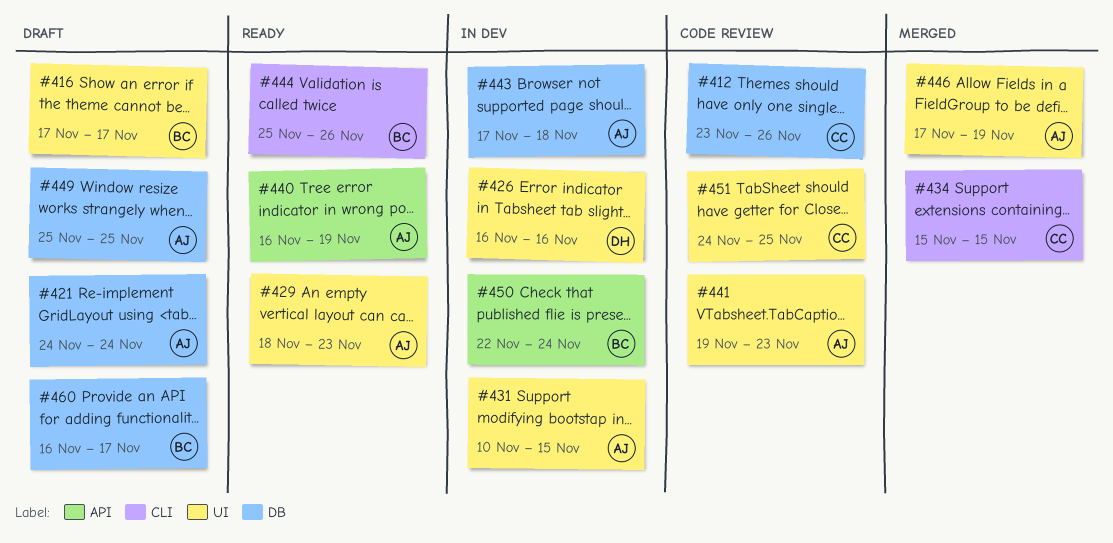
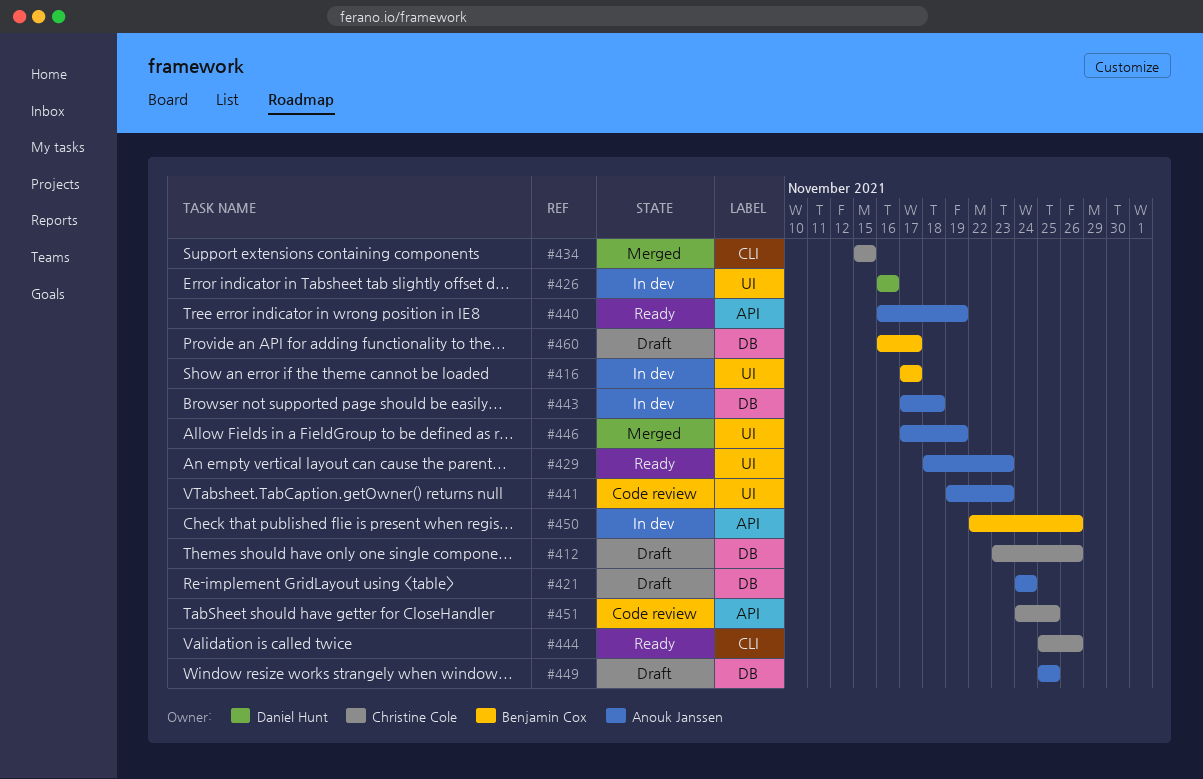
#412, status: Code review -> Draft
#416, status: Draft -> In dev
#431: present -> none
#444, owner: Benjamin Cox -> Christine Cole
#450, due: Nov 24 -> Nov 26
#451, label: UI -> API

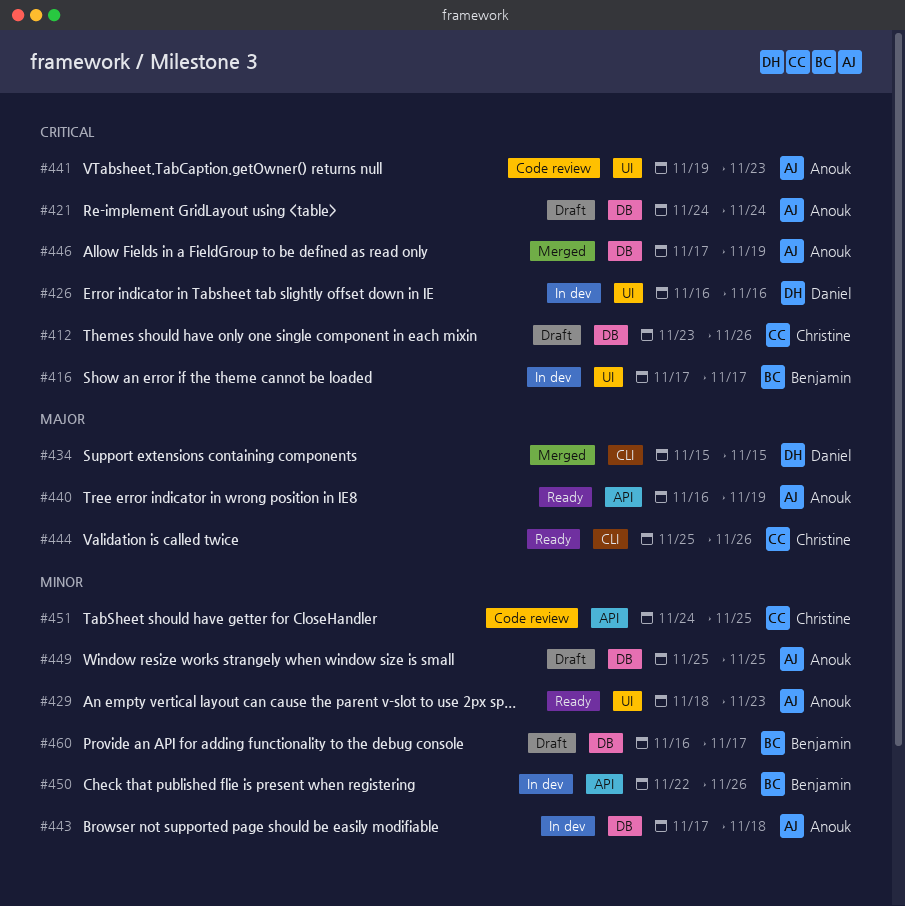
#434, owner: Christine Cole -> Daniel Hunt
#446, label: UI -> DB

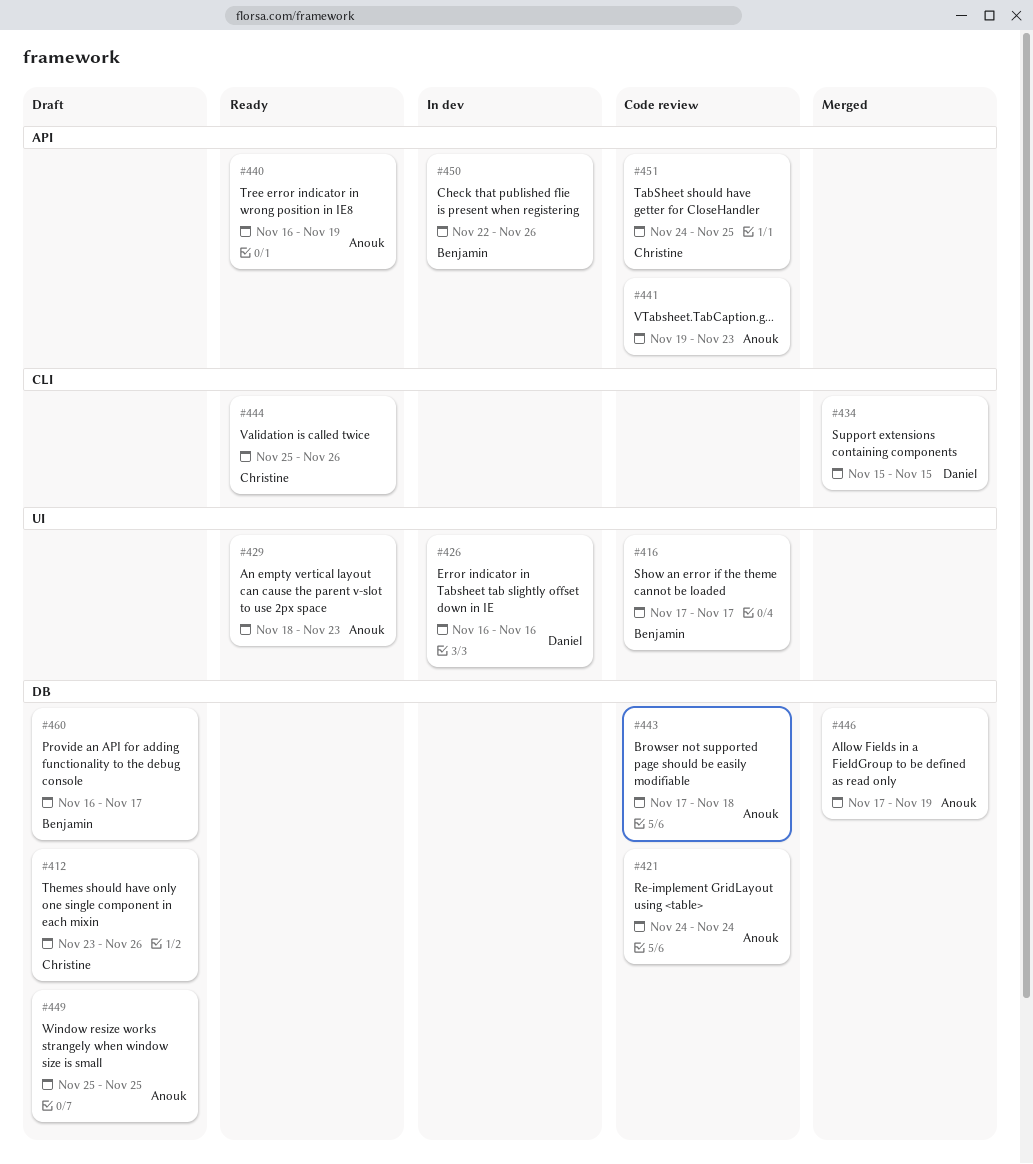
#416, status: In dev -> Code review
#421, status: Draft -> Code review
#441, label: UI -> API
#443, status: In dev -> Code review

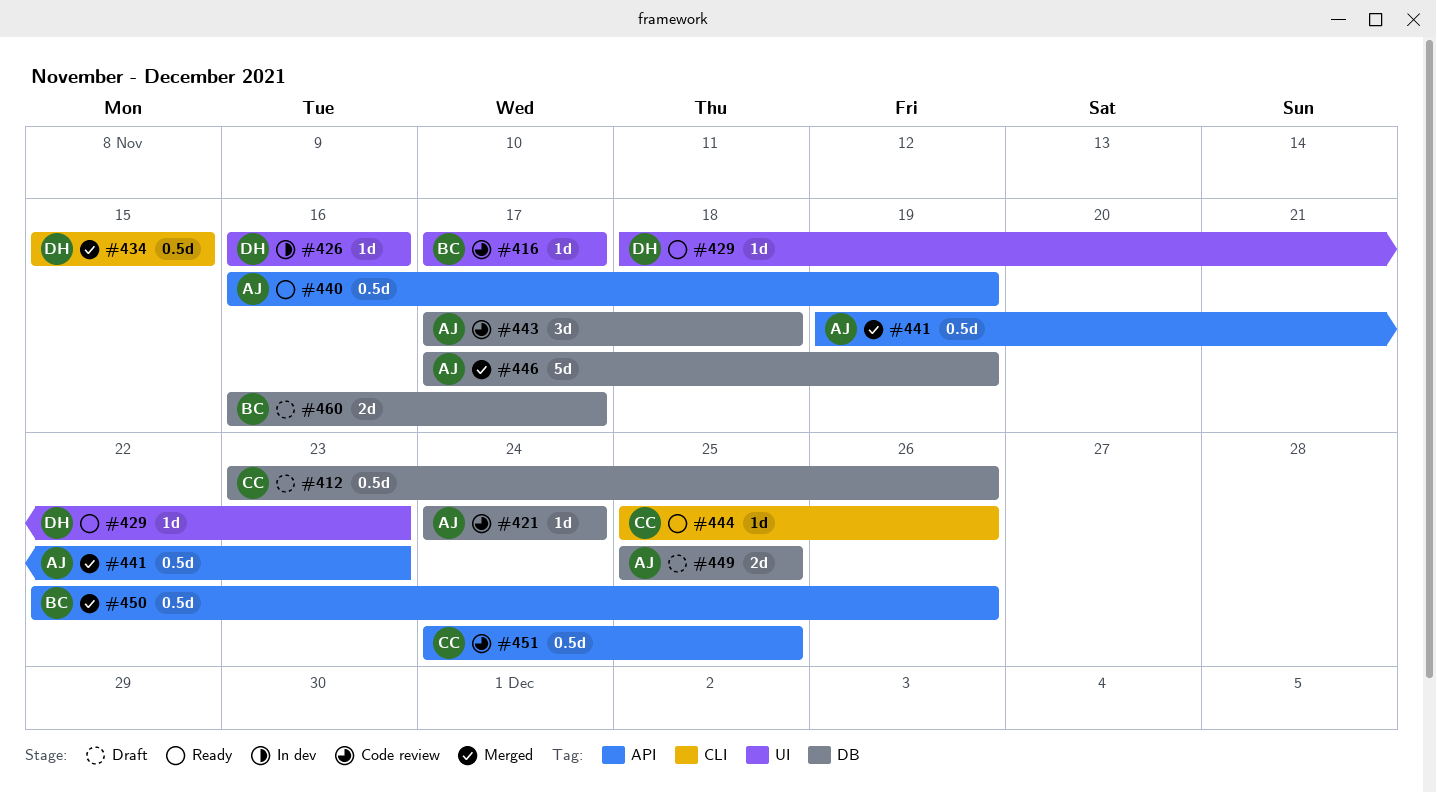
#429, owner: Anouk -> Daniel
#441, status: Code review -> Merged
#450, status: In dev -> Merged

